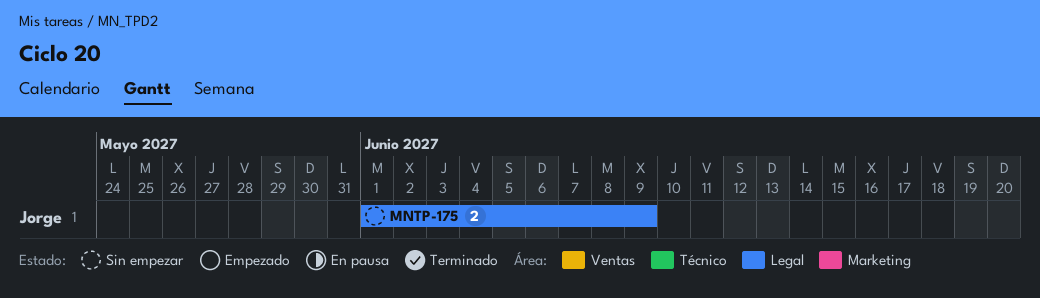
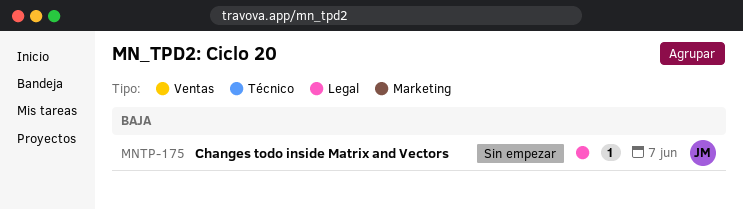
MNTP-175, estimate: 2 -> 1
MNTP-175, due: Jun 9 -> Jun 7

